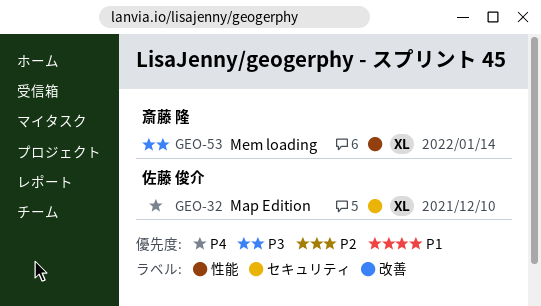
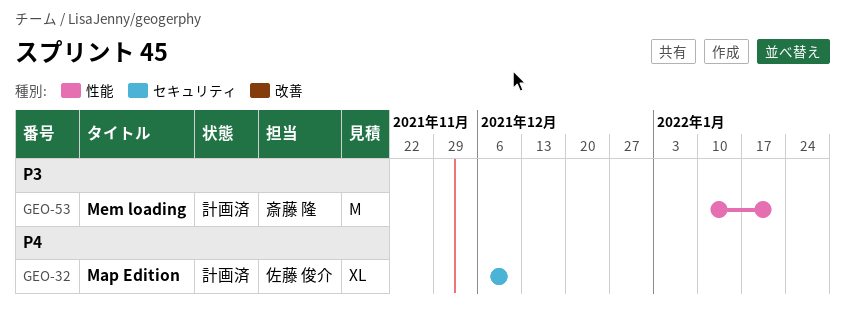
GEO-53, estimate: XL -> M
GEO-53, due: Jan 14 -> Jan 21

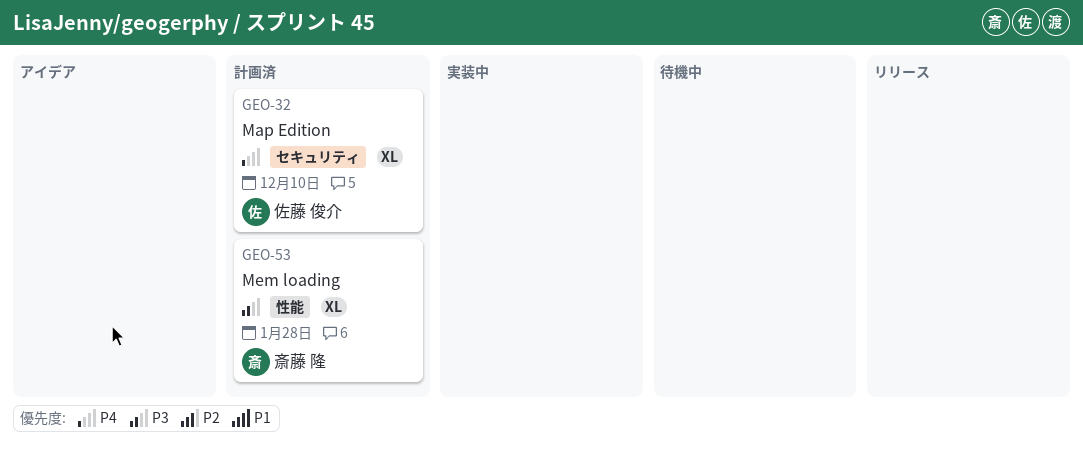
GEO-53, estimate: M -> XL
GEO-53, due: Jan 21 -> Jan 28

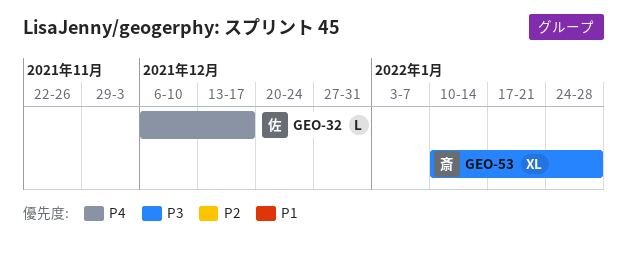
GEO-32, estimate: XL -> L
GEO-32, due: Dec 10 -> Dec 17

